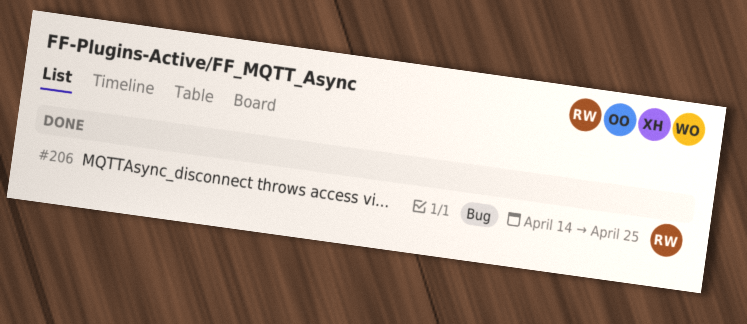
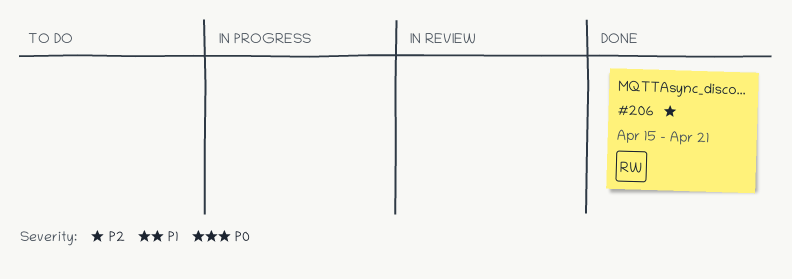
#206, start: Apr 14 -> Apr 15
#206, due: Apr 25 -> Apr 21

